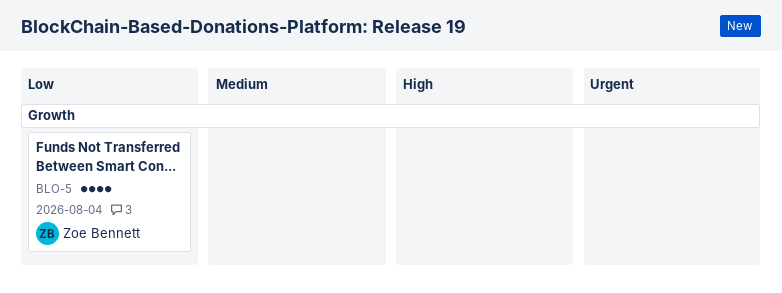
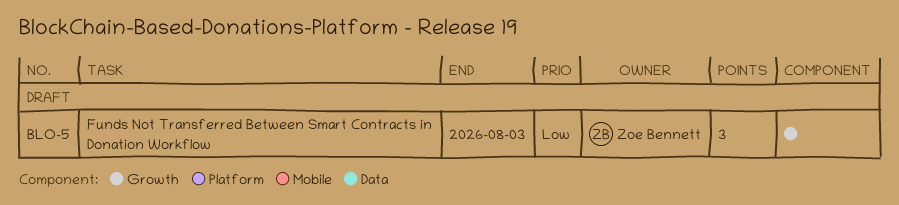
BLO-5, estimate: 4 -> 3
BLO-5, due: Aug 4 -> Aug 3

